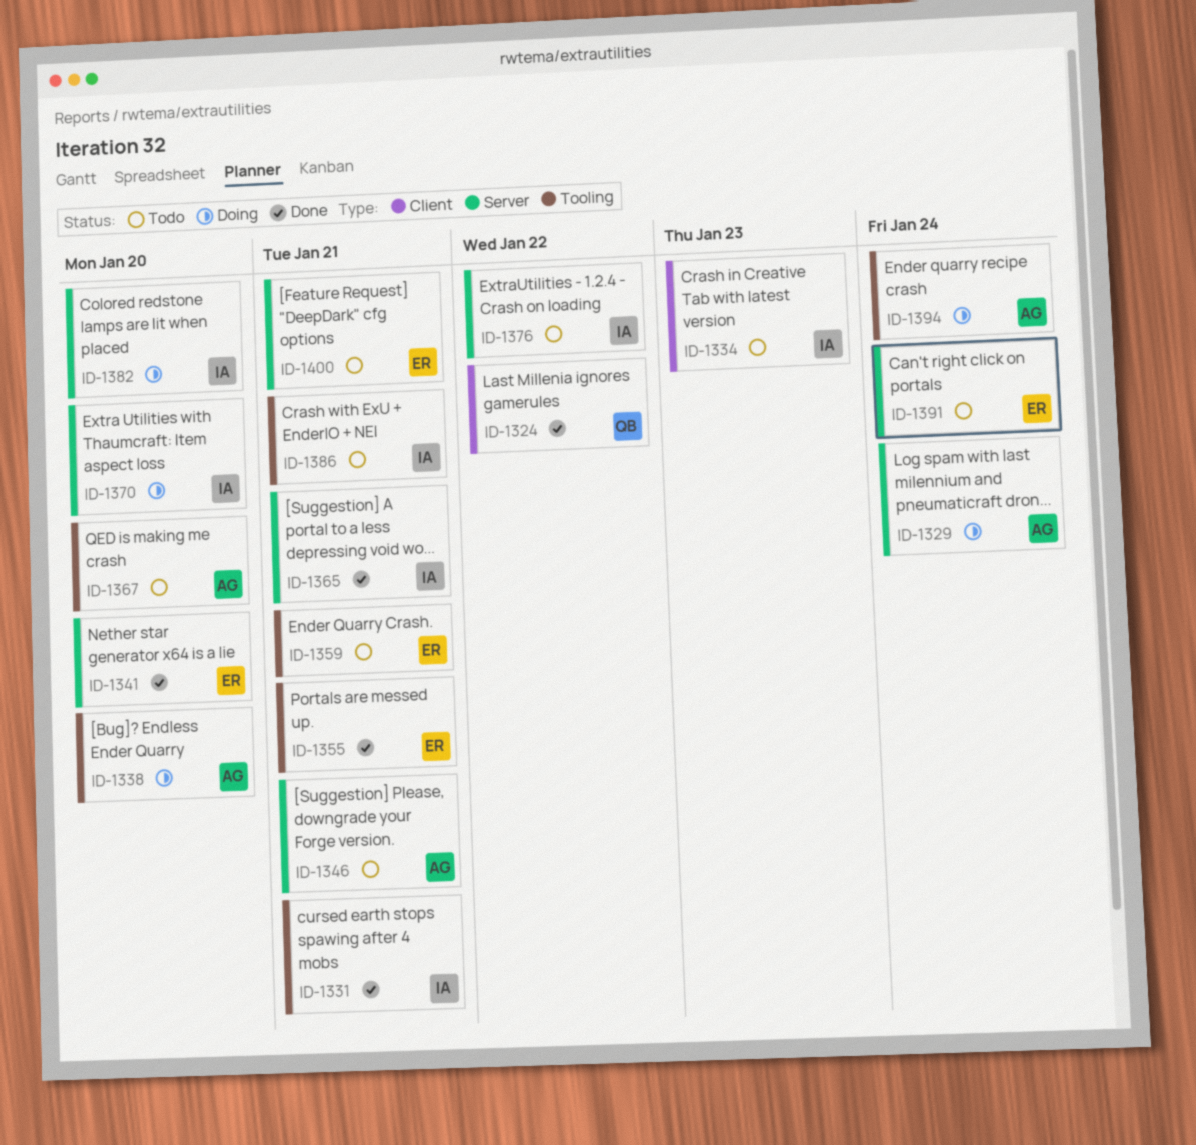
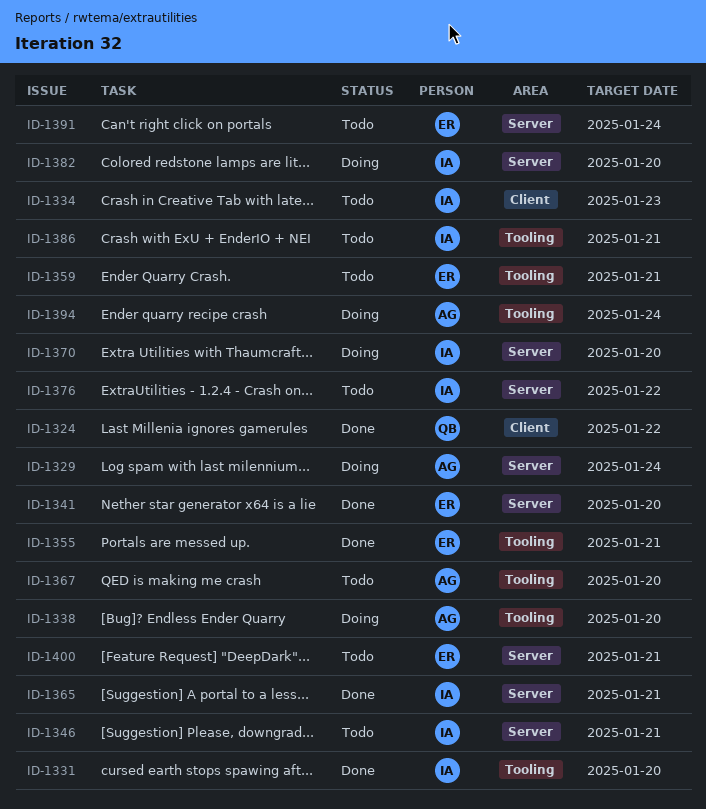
ID-1331, due: Jan 21 -> Jan 20
ID-1346, owner: AG -> IA

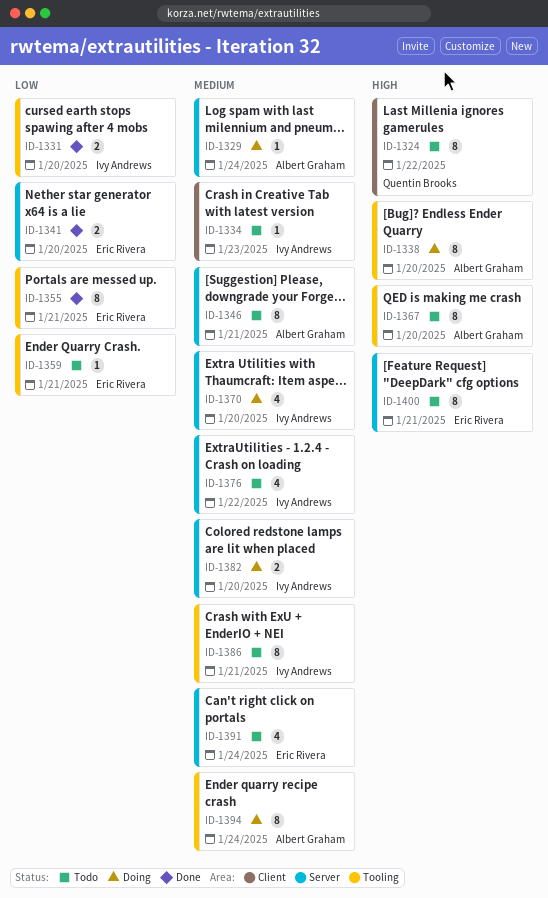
ID-1324, status: Done -> Todo
ID-1346, owner: Ivy Andrews -> Albert Graham
ID-1365: present -> none

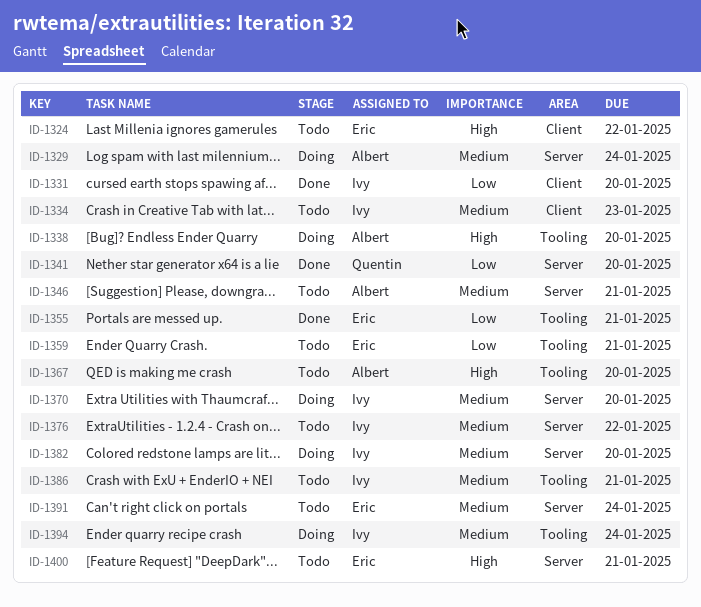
ID-1324, owner: Quentin Brooks -> Eric Rivera
ID-1331, label: Tooling -> Client
ID-1341, owner: Eric Rivera -> Quentin Brooks
ID-1394, owner: Albert Graham -> Ivy Andrews

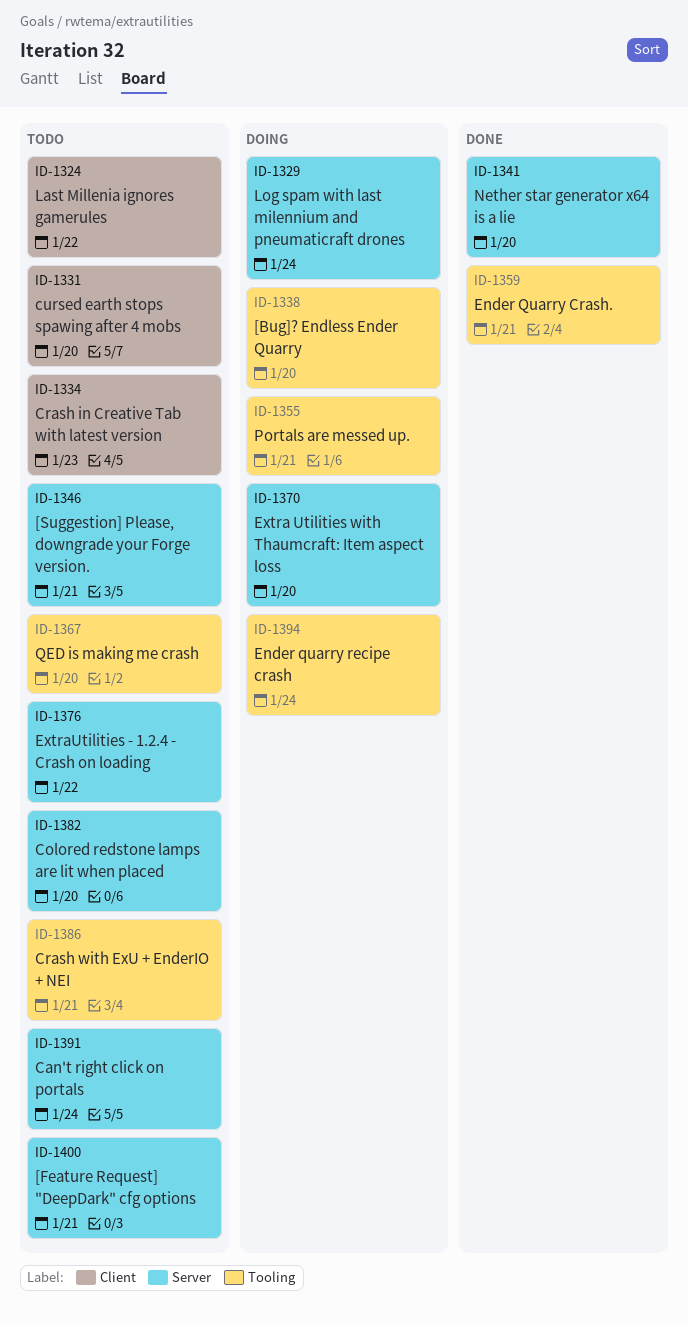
ID-1331, status: Done -> Todo
ID-1355, status: Done -> Doing
ID-1359, status: Todo -> Done
ID-1382, status: Doing -> Todo

